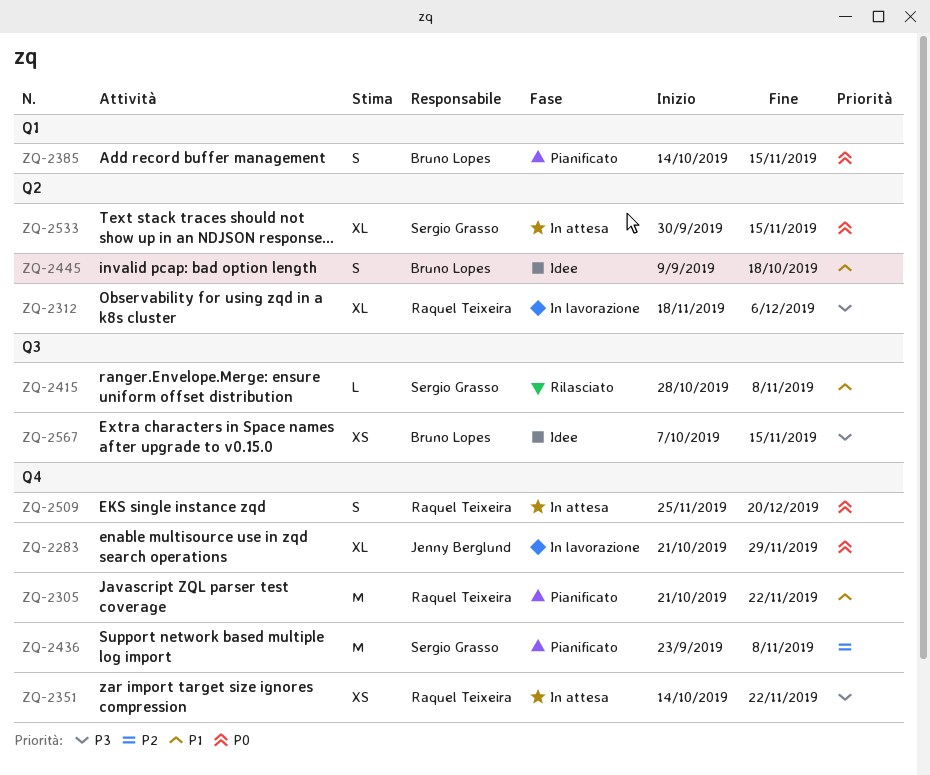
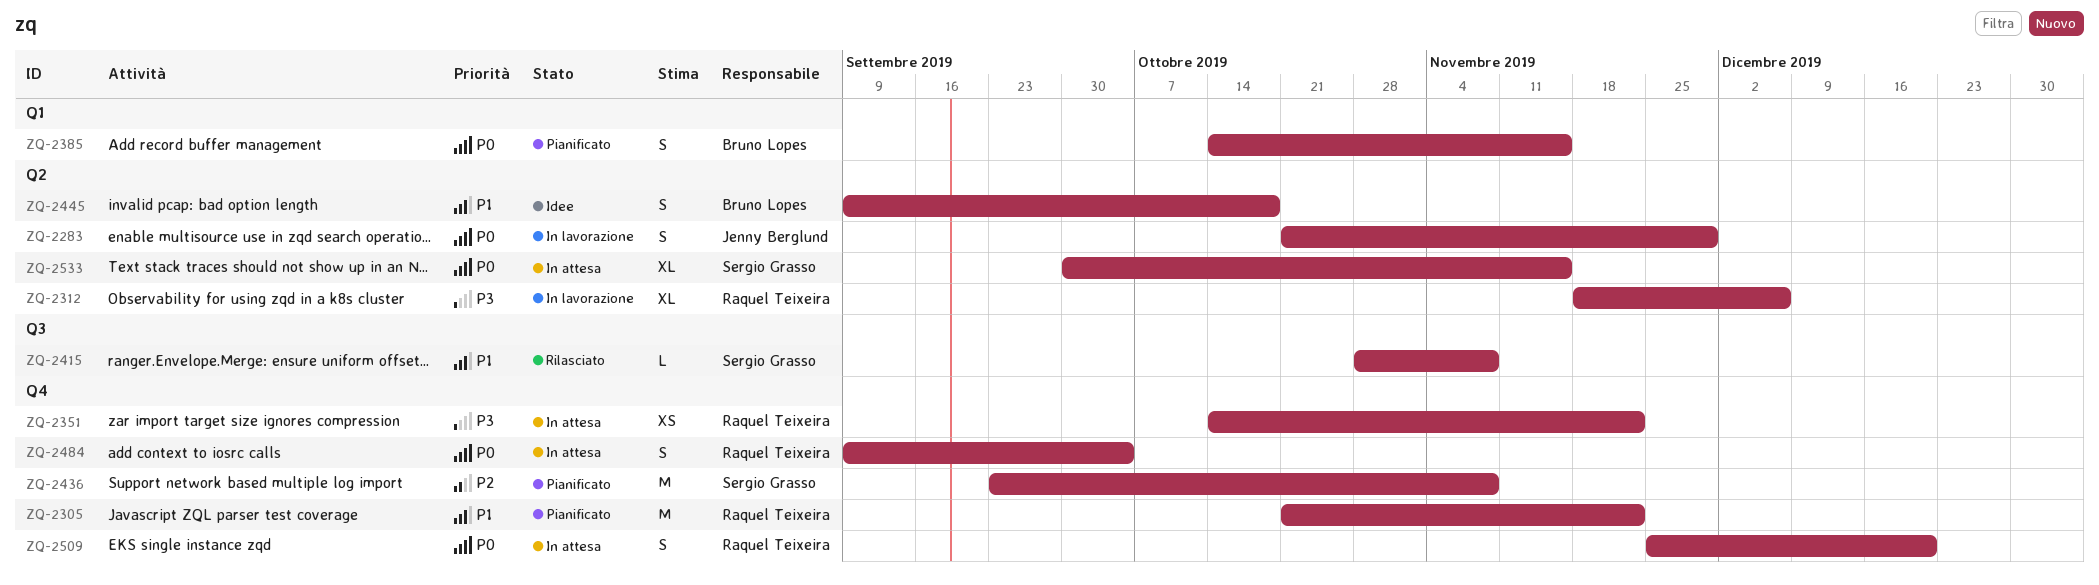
ZQ-2283, label: Q4 -> Q2
ZQ-2283, estimate: XL -> S
ZQ-2484: none -> present
ZQ-2567: present -> none

